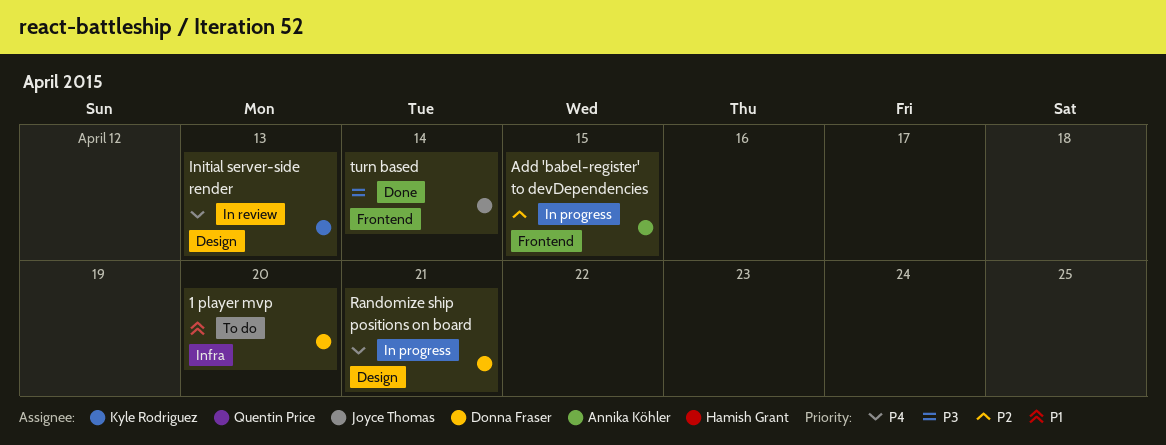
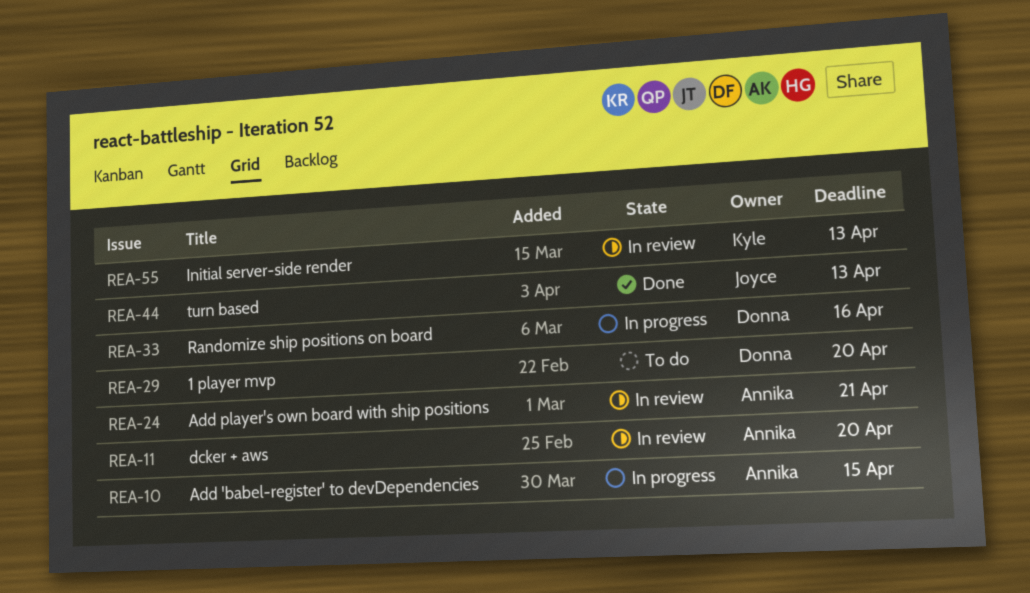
Add player's own board with ship positions: none -> present
dcker + aws: none -> present
Randomize ship positions on board, due: Apr 21 -> Apr 16
turn based, due: Apr 14 -> Apr 13

